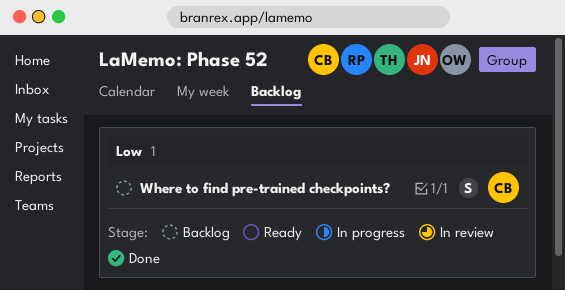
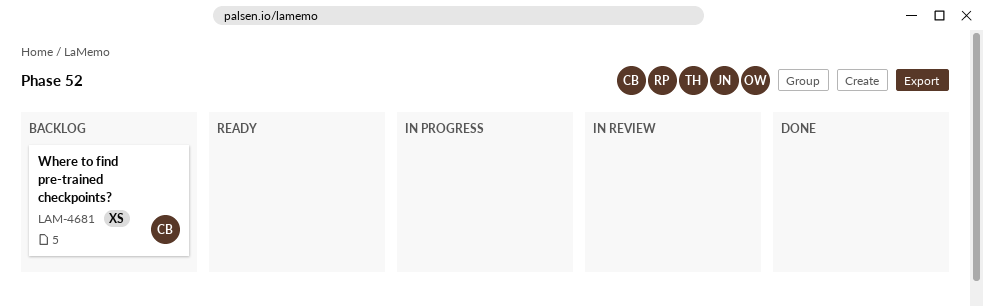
Where to find pre-trained checkpoints?, estimate: S -> XS

